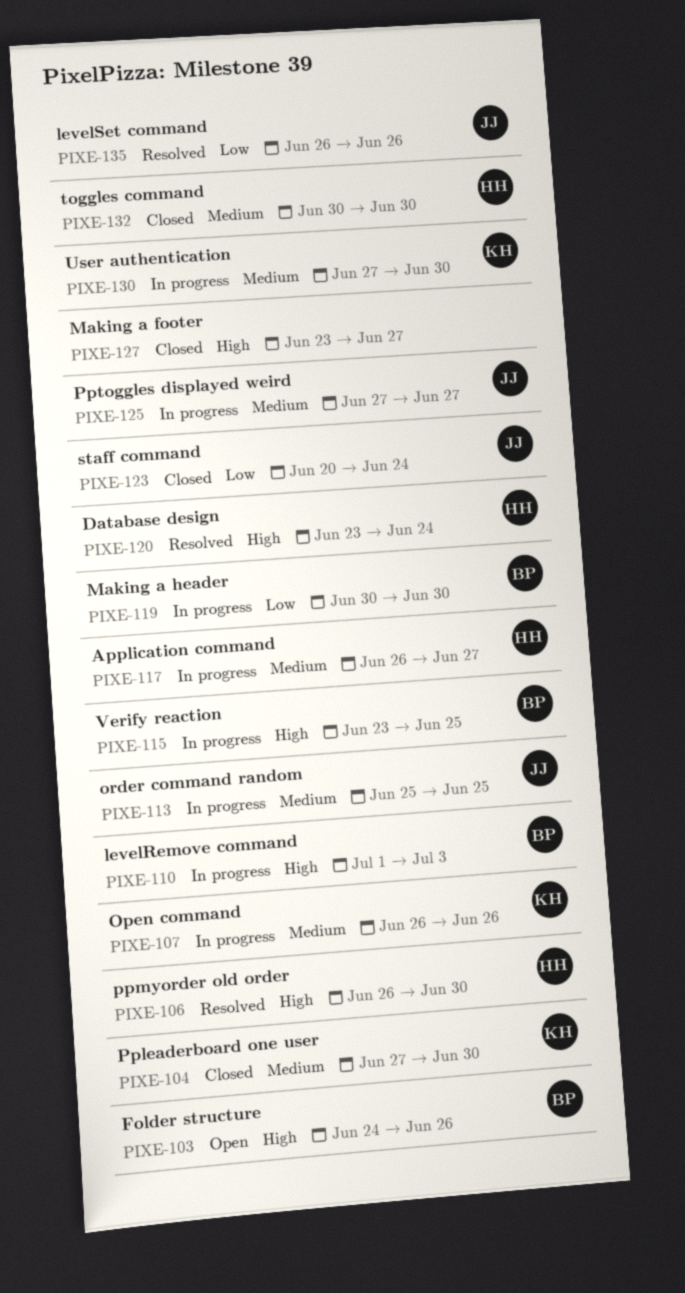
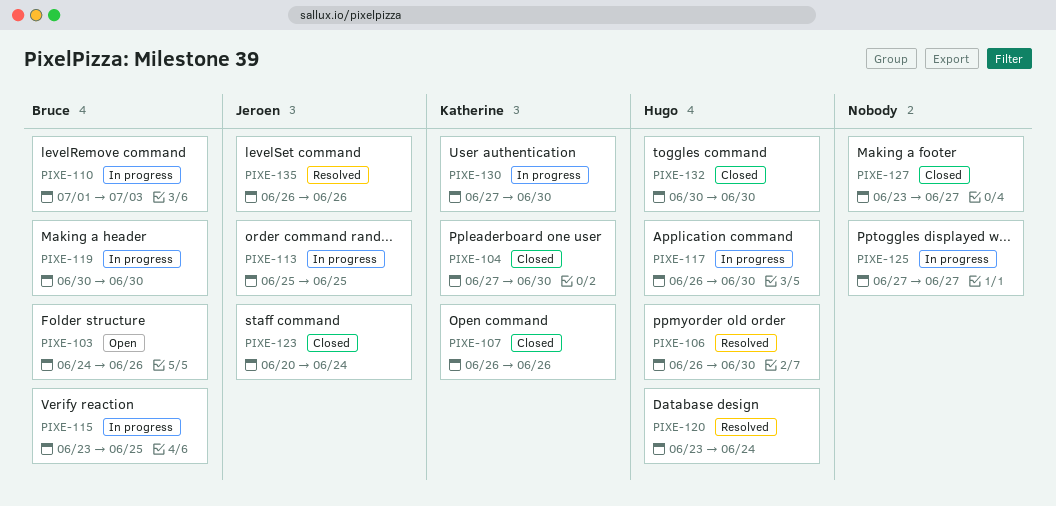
PIXE-107, status: In progress -> Closed
PIXE-117, due: Jun 27 -> Jun 30
PIXE-125, owner: Jeroen -> none

